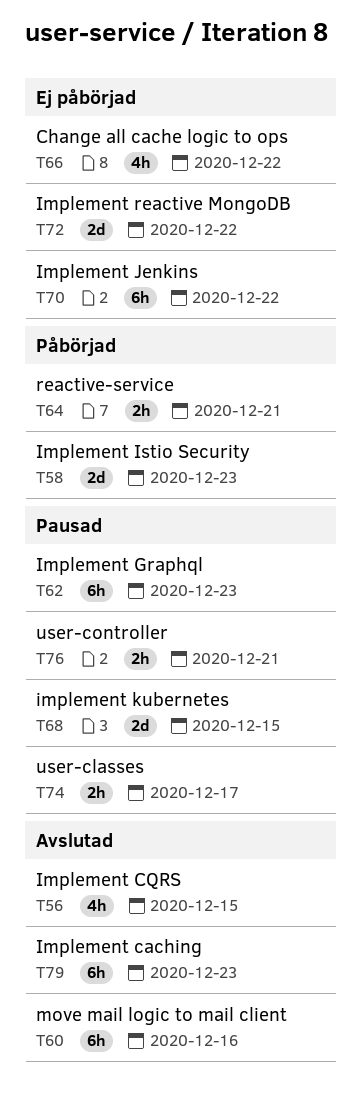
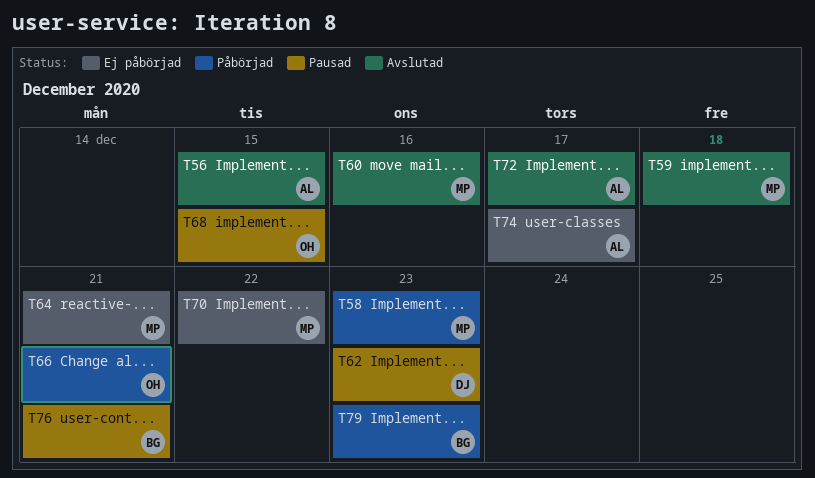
T59: none -> present
T64, status: Påbörjad -> Ej påbörjad
T66, status: Ej påbörjad -> Påbörjad
T66, due: Dec 22 -> Dec 21
T72, status: Ej påbörjad -> Avslutad
T72, due: Dec 22 -> Dec 17
T74, status: Pausad -> Ej påbörjad
T79, status: Avslutad -> Påbörjad

